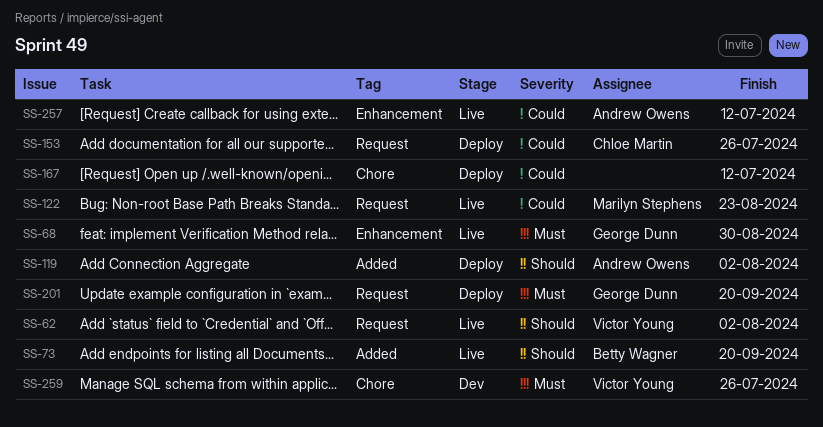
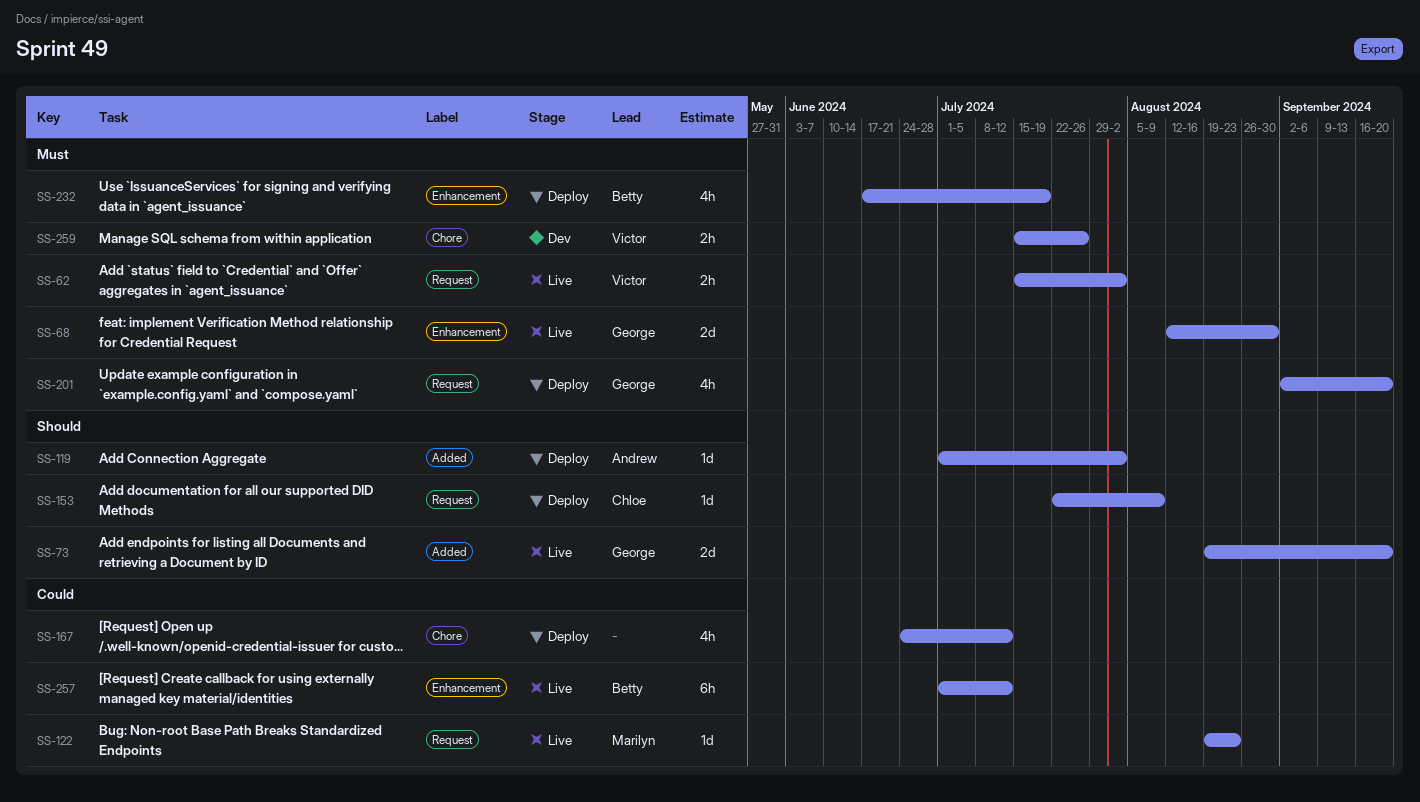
SS-62, priority: Should -> Must
SS-73, owner: Betty Wagner -> George Dunn
SS-153, priority: Could -> Should
SS-153, due: Jul 26 -> Aug 9
SS-232: none -> present
SS-257, owner: Andrew Owens -> Betty Wagner

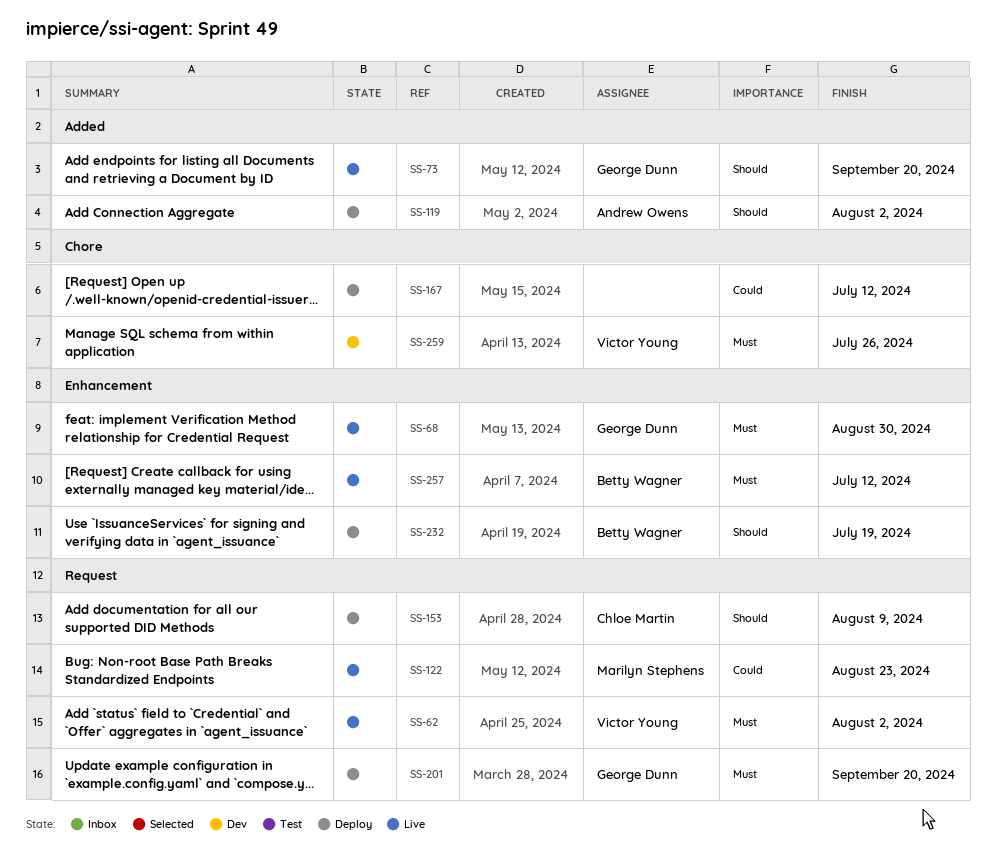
SS-232, priority: Must -> Should
SS-257, priority: Could -> Must

